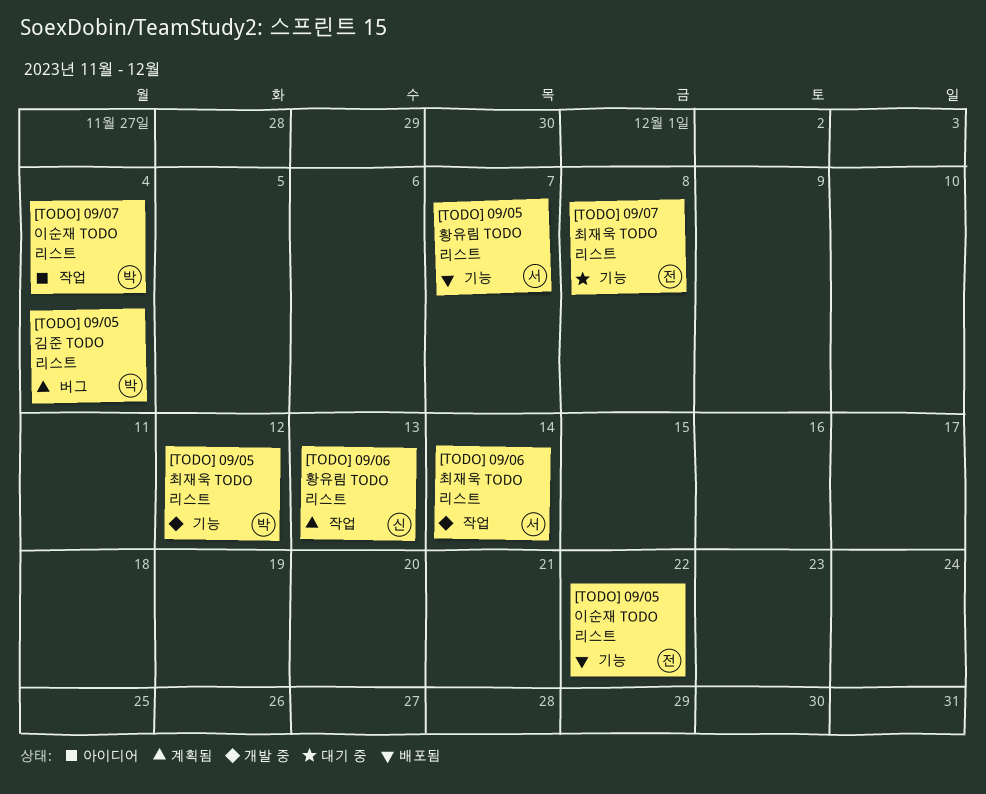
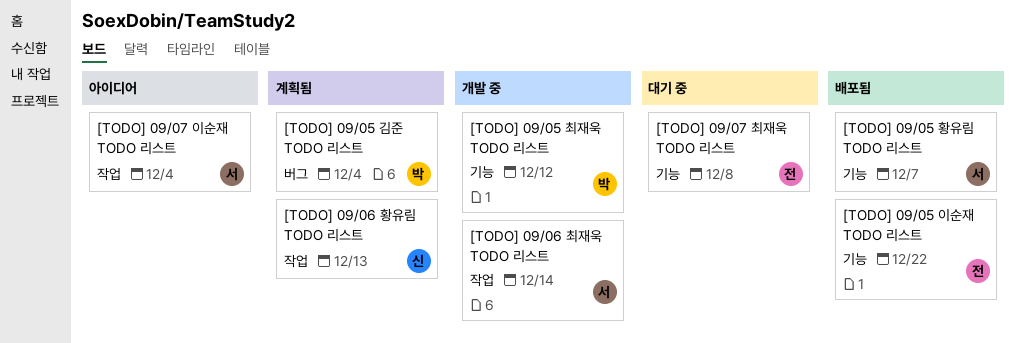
[TODO] 09/07 이순재 TODO 리스트, owner: 박 -> 서

